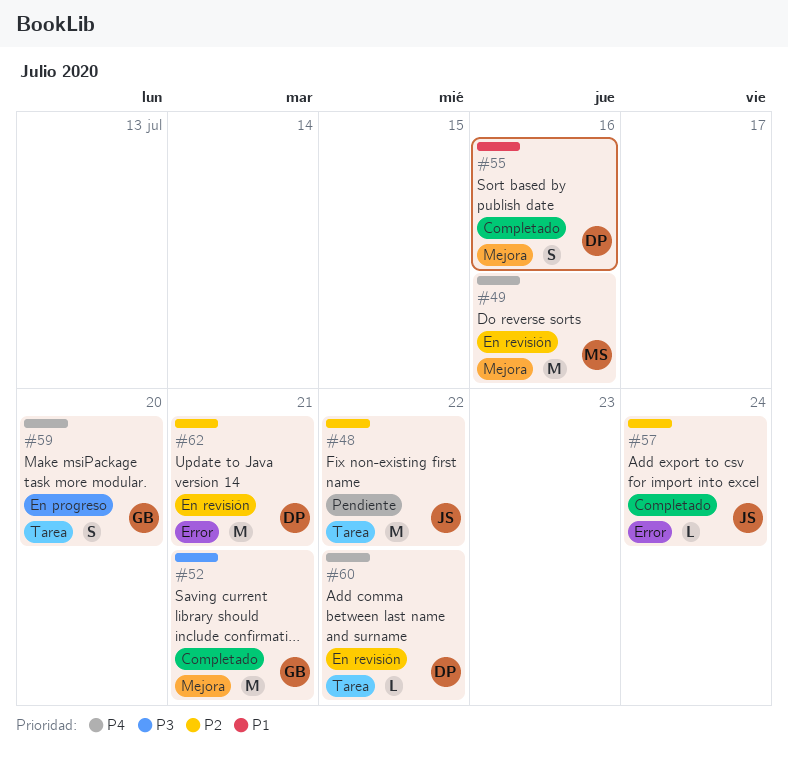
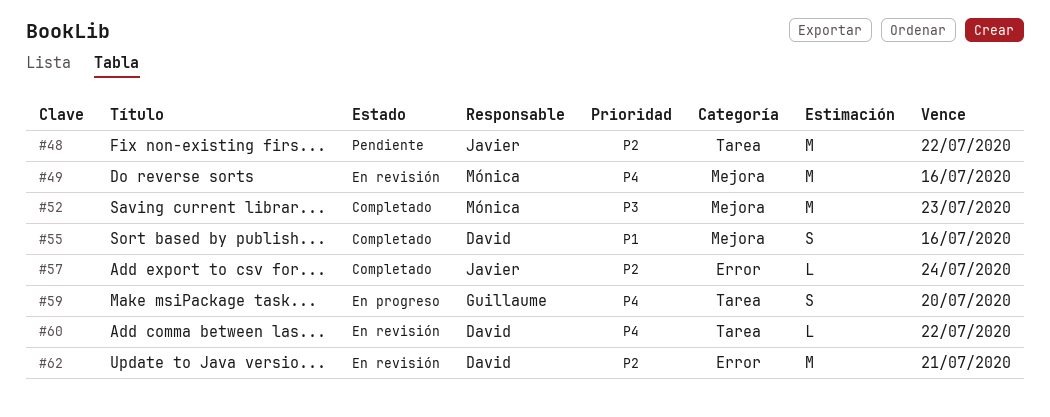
#52, owner: Guillaume -> Mónica
#52, due: Jul 21 -> Jul 23

